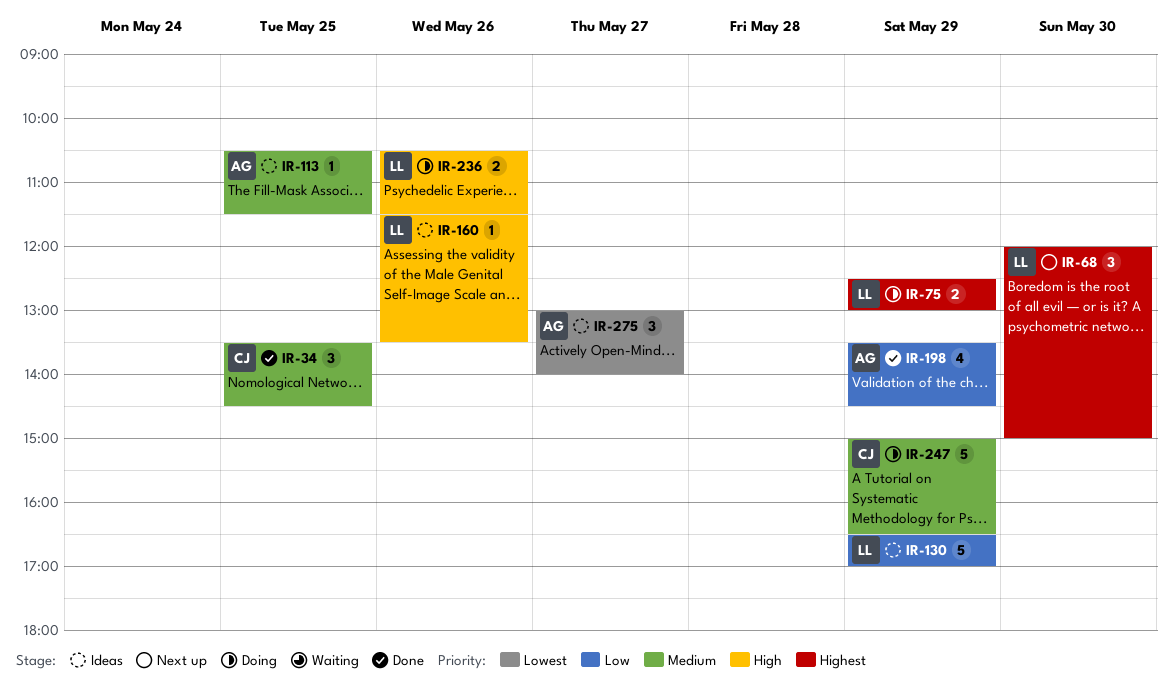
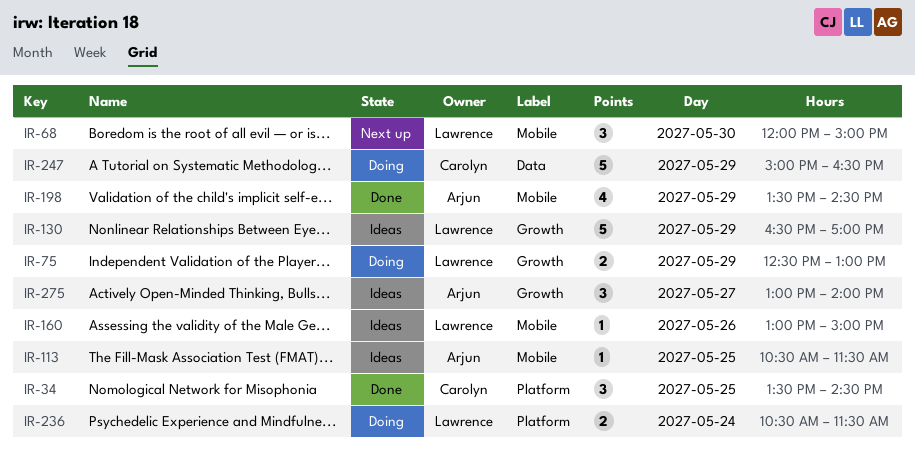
IR-160, begins: 11:30 -> 13:00
IR-160, ends: 13:30 -> 15:00
IR-236, day: May 26 -> May 24

